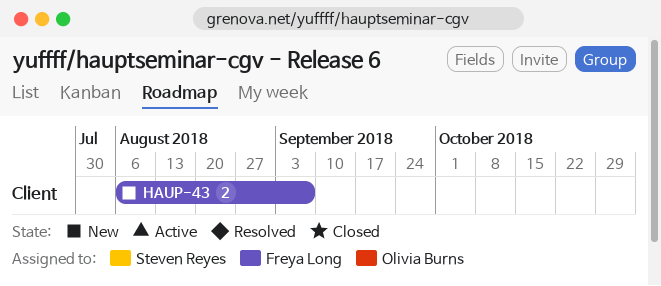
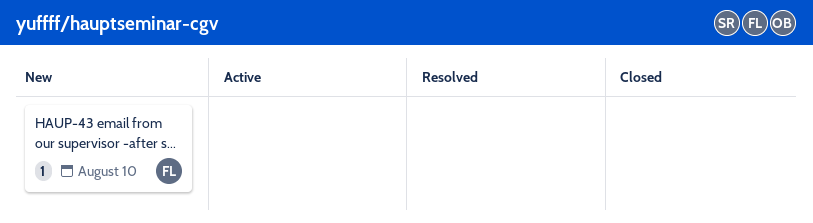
HAUP-43, estimate: 2 -> 1
HAUP-43, due: Sep 7 -> Aug 10

